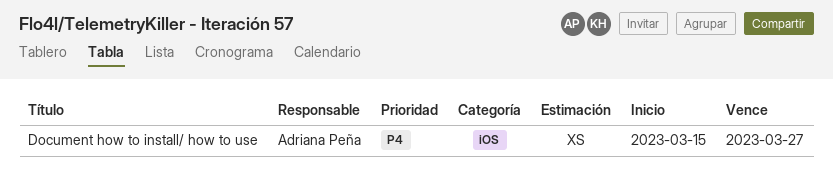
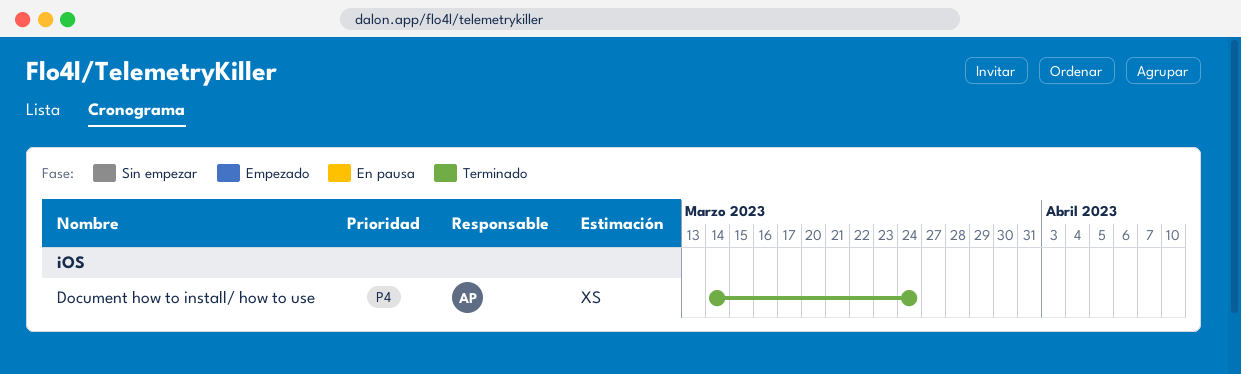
Document how to install/ how to use, start: Mar 15 -> Mar 14
Document how to install/ how to use, due: Mar 27 -> Mar 24

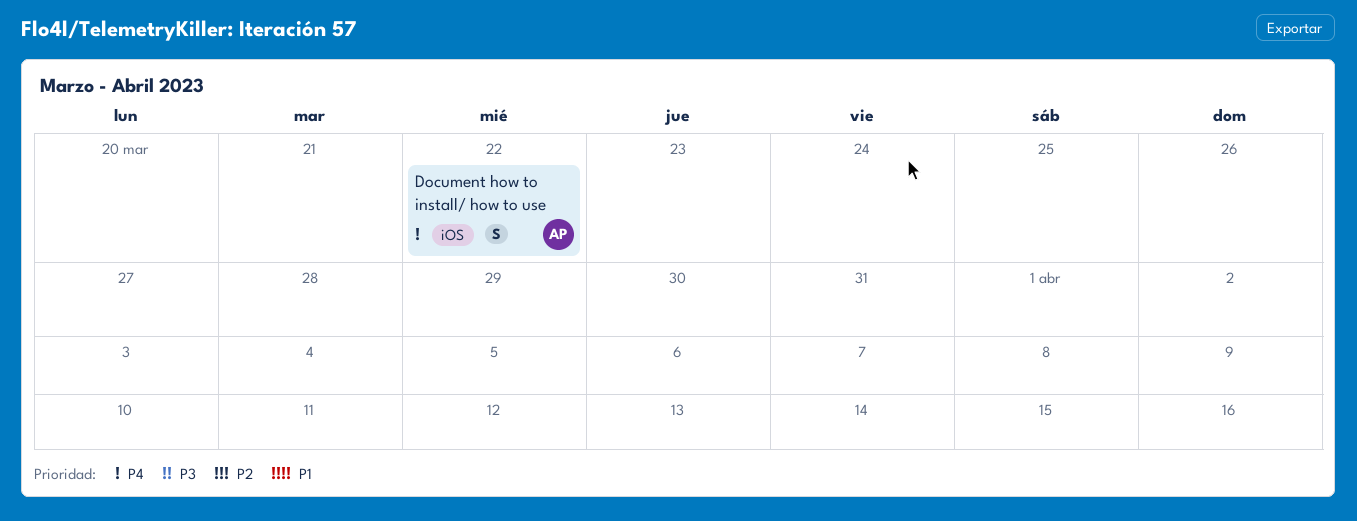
Document how to install/ how to use, estimate: XS -> S
Document how to install/ how to use, due: Mar 24 -> Mar 22

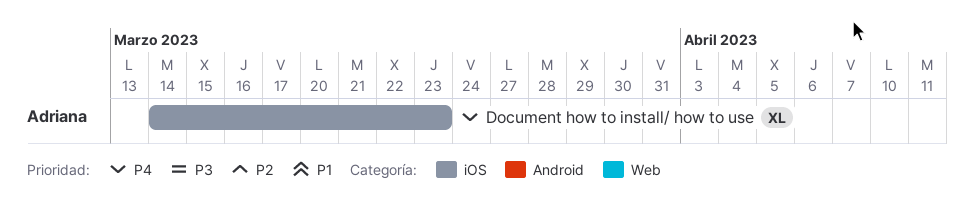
Document how to install/ how to use, estimate: S -> XL
Document how to install/ how to use, due: Mar 22 -> Mar 23

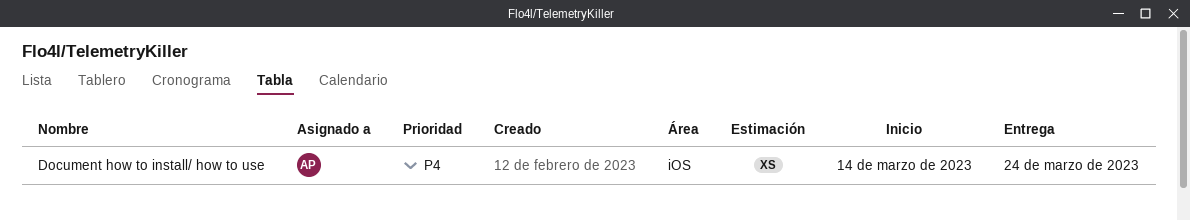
Document how to install/ how to use, estimate: XL -> XS
Document how to install/ how to use, due: Mar 23 -> Mar 24

